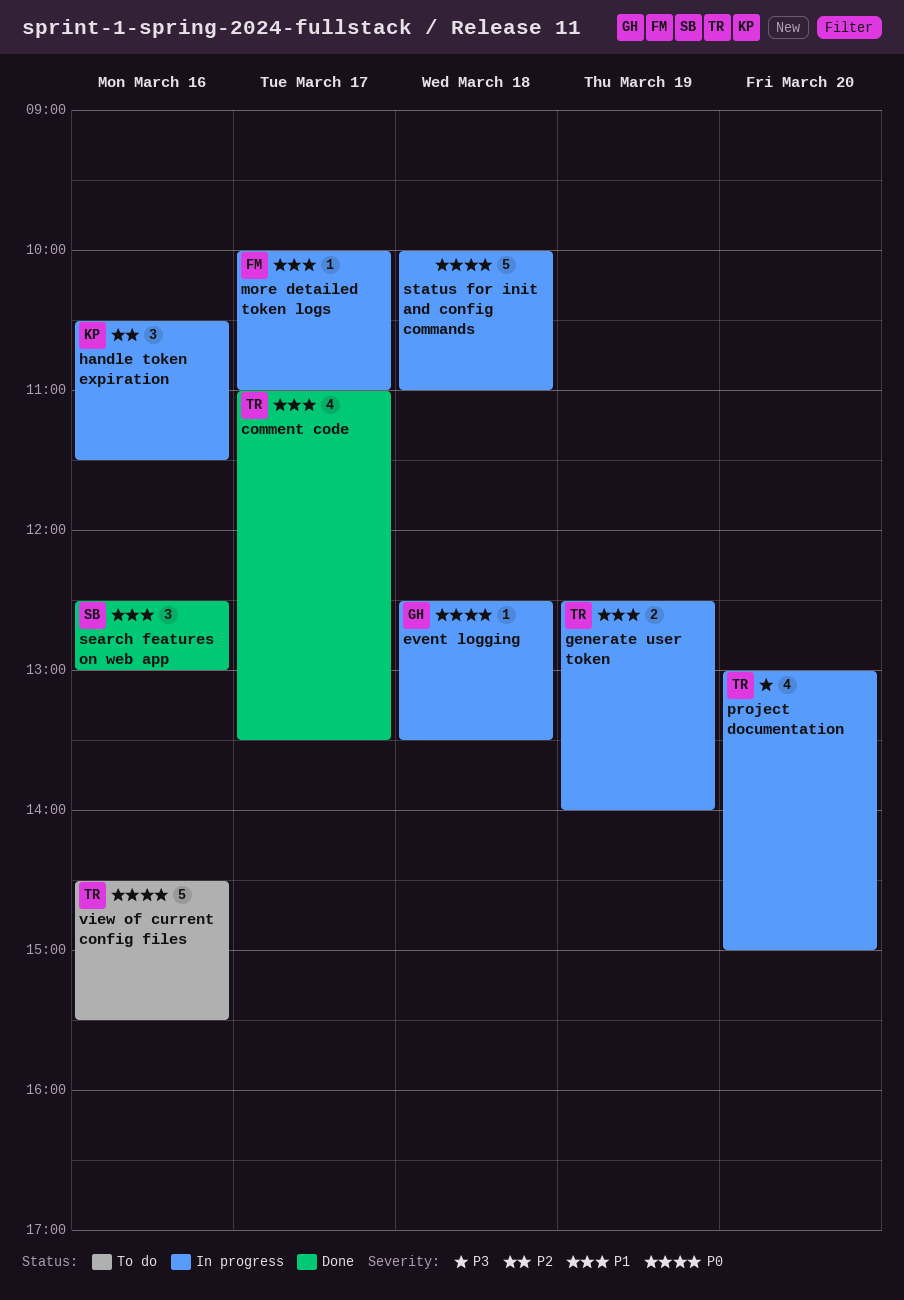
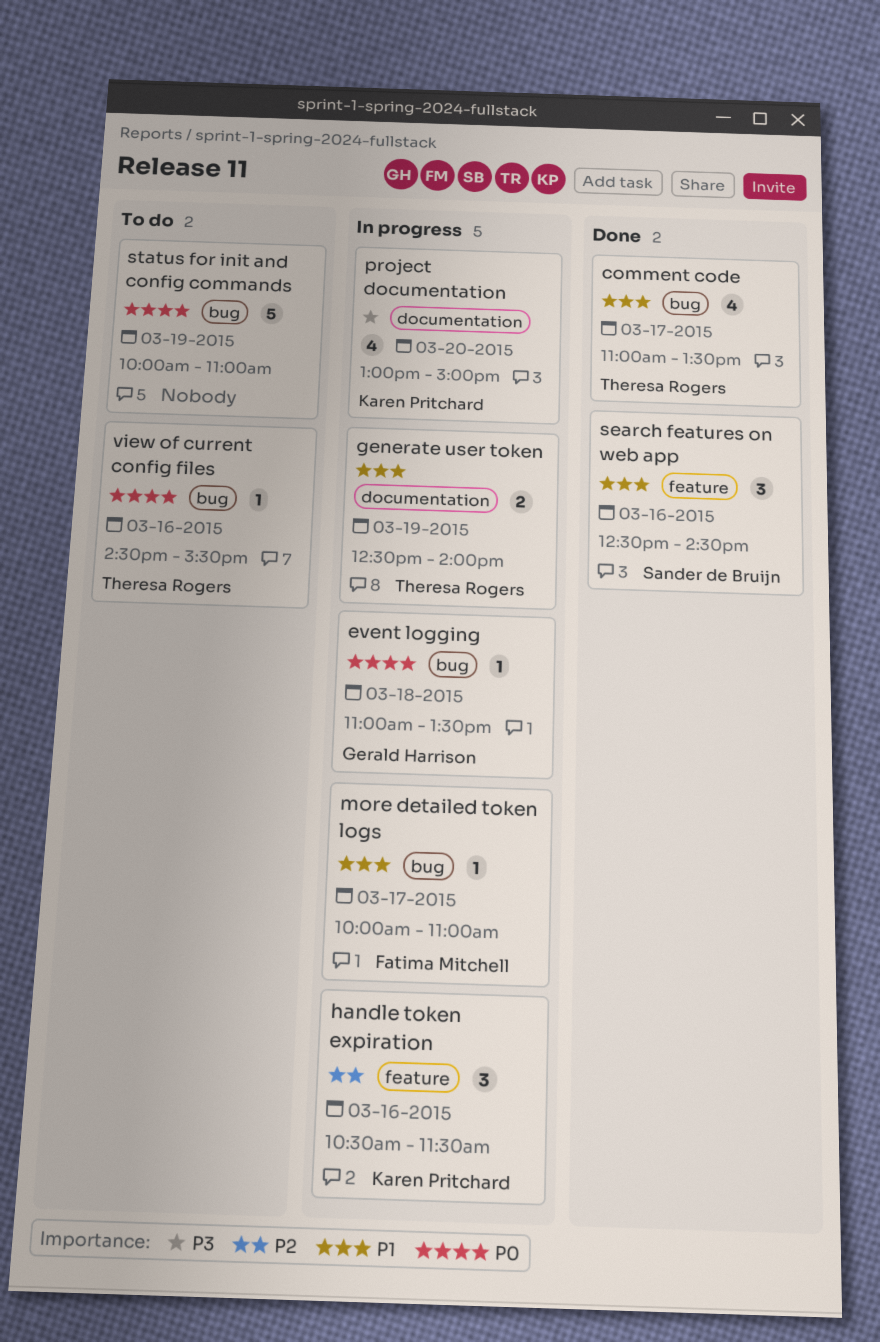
event logging, begins: 12:30 -> 11:00
project documentation, owner: Theresa Rogers -> Karen Pritchard
search features on web app, ends: 13:00 -> 14:30
status for init and config commands, status: In progress -> To do
status for init and config commands, day: Mar 18 -> Mar 19
view of current config files, estimate: 5 -> 1

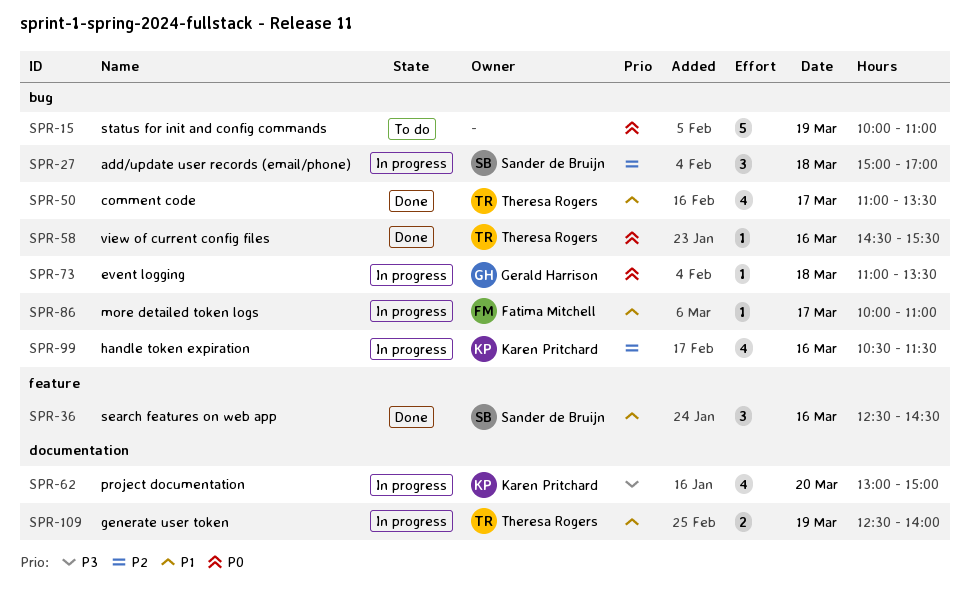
add/update user records (email/phone): none -> present
handle token expiration, label: feature -> bug
handle token expiration, estimate: 3 -> 4
view of current config files, status: To do -> Done

